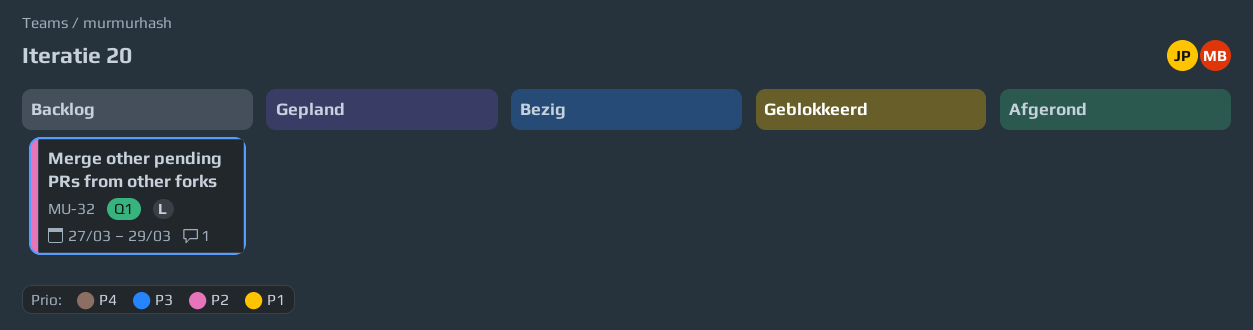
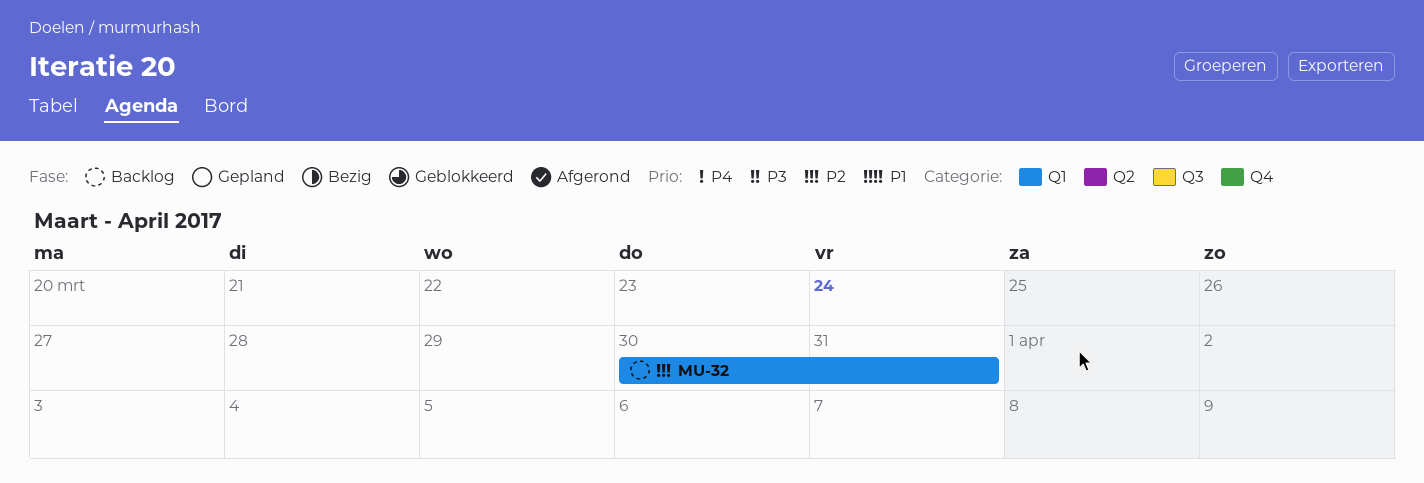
MU-32, start: Mar 27 -> Mar 30
MU-32, due: Mar 29 -> Mar 31

